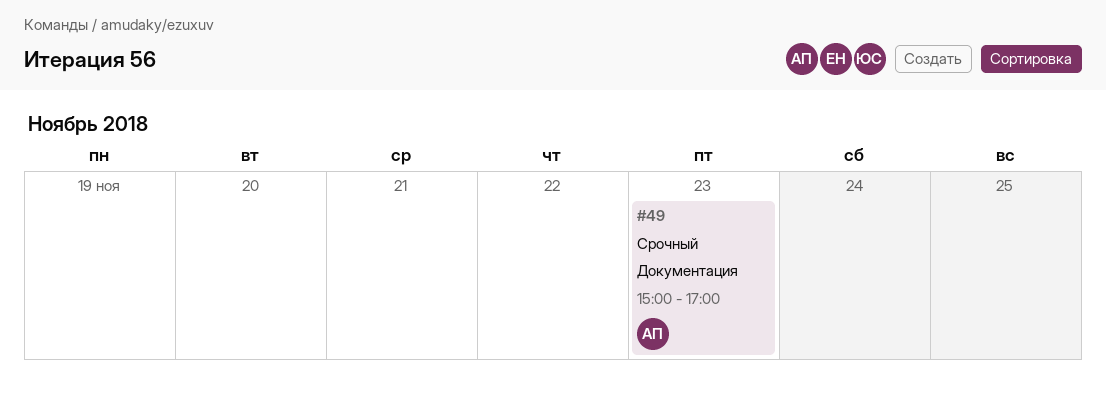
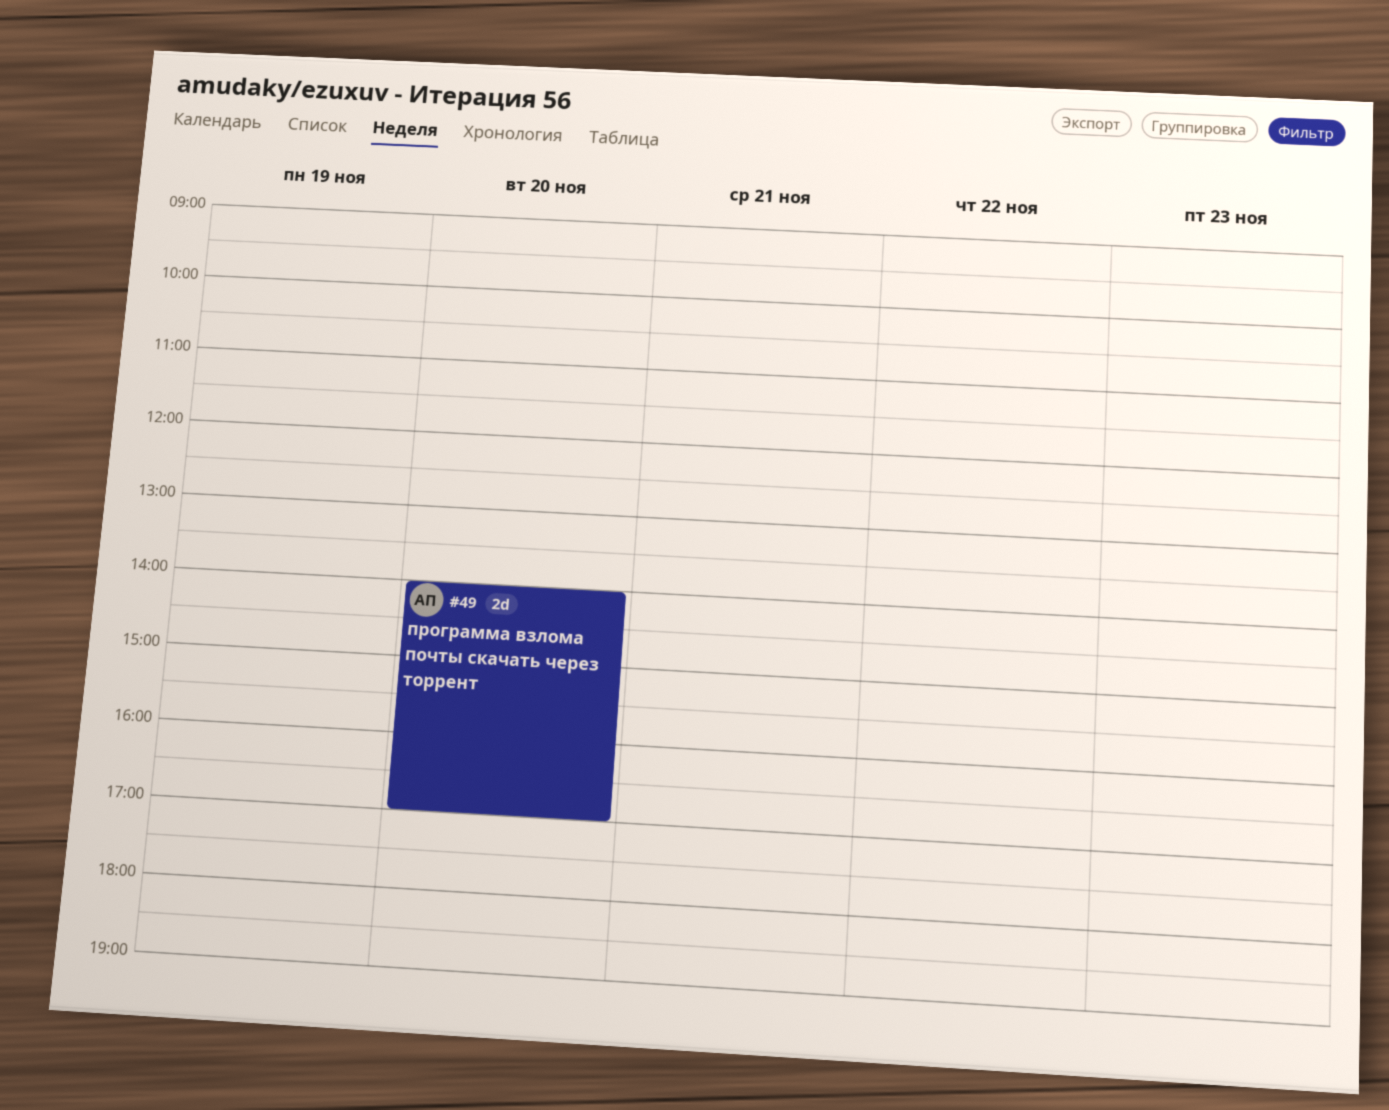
#49, day: Nov 23 -> Nov 20
#49, begins: 15:00 -> 14:00

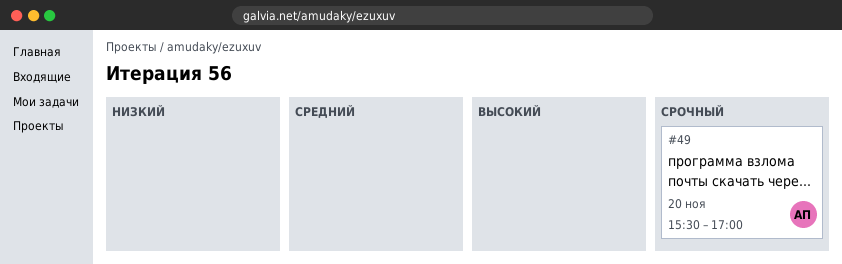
#49, begins: 14:00 -> 15:30

